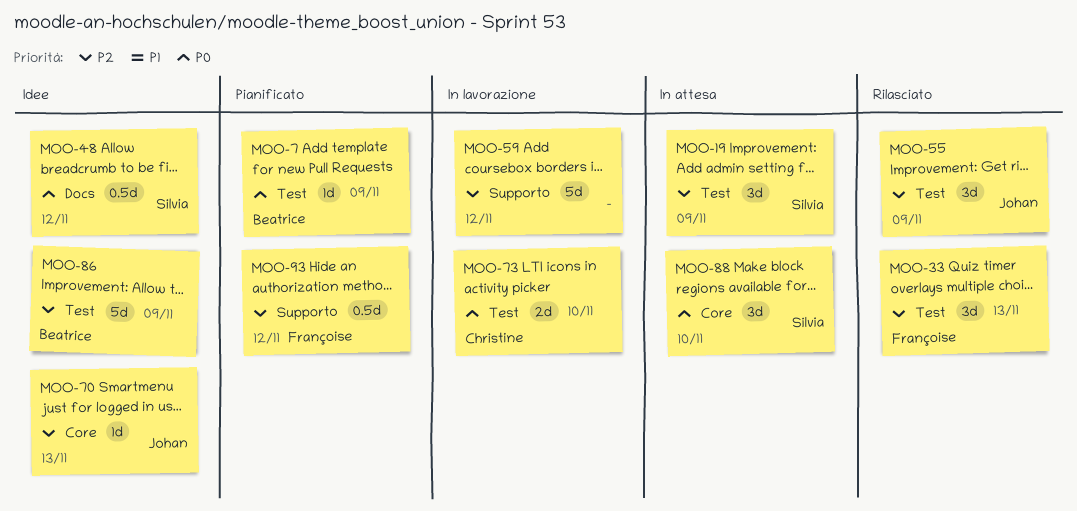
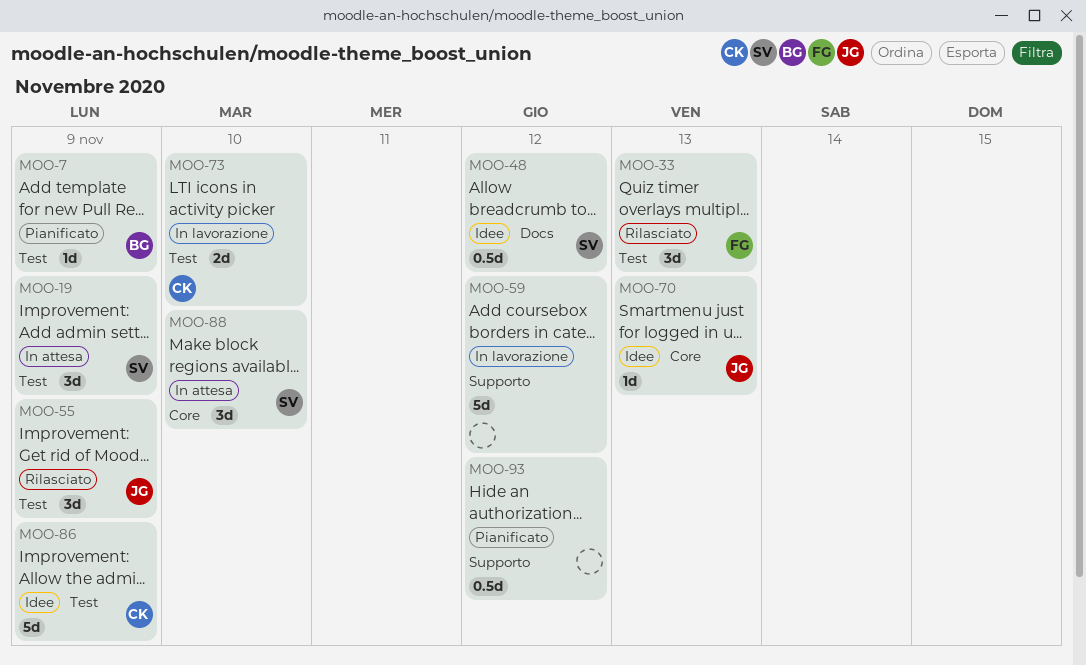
MOO-86, owner: Beatrice -> Christine
MOO-93, owner: Françoise -> none

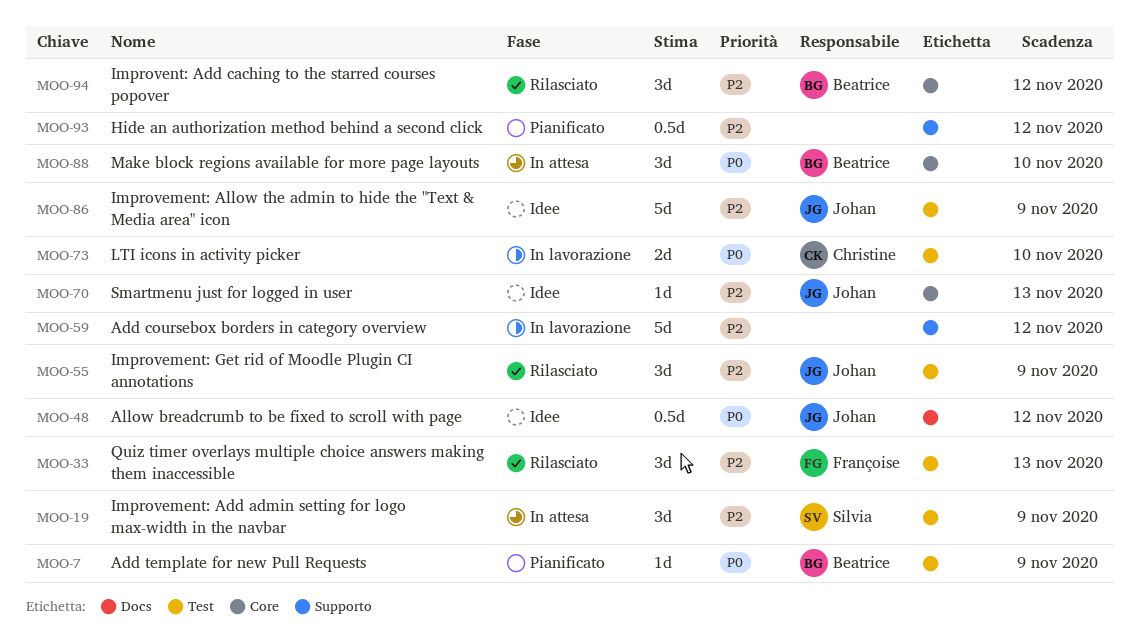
MOO-48, owner: Silvia -> Johan
MOO-86, owner: Christine -> Johan
MOO-88, owner: Silvia -> Beatrice
MOO-94: none -> present

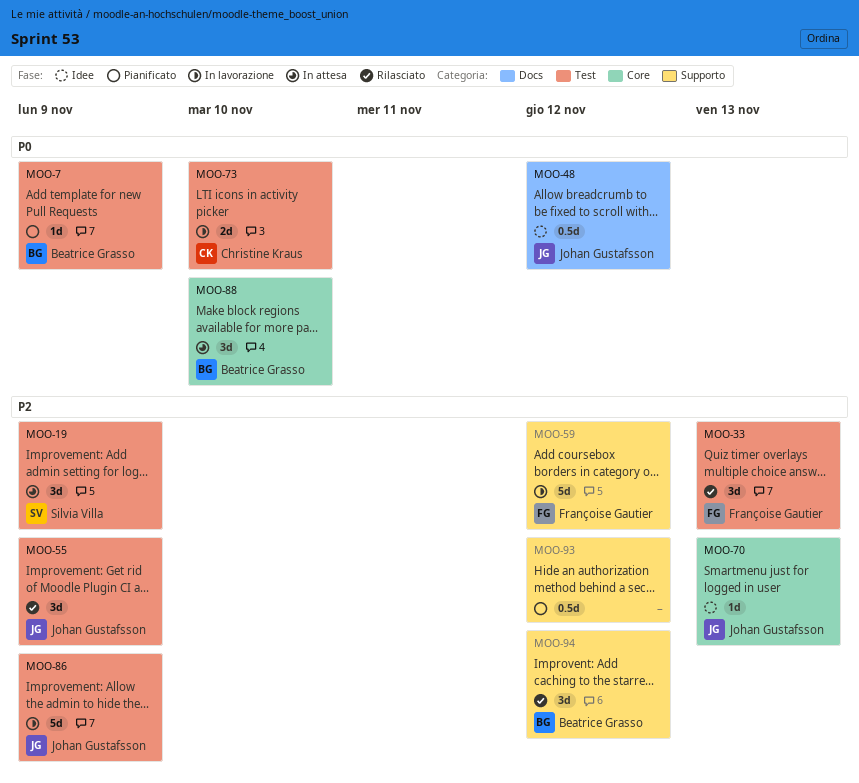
MOO-59, owner: none -> Françoise Gautier
MOO-86, status: Idee -> In lavorazione
MOO-94, label: Core -> Supporto

